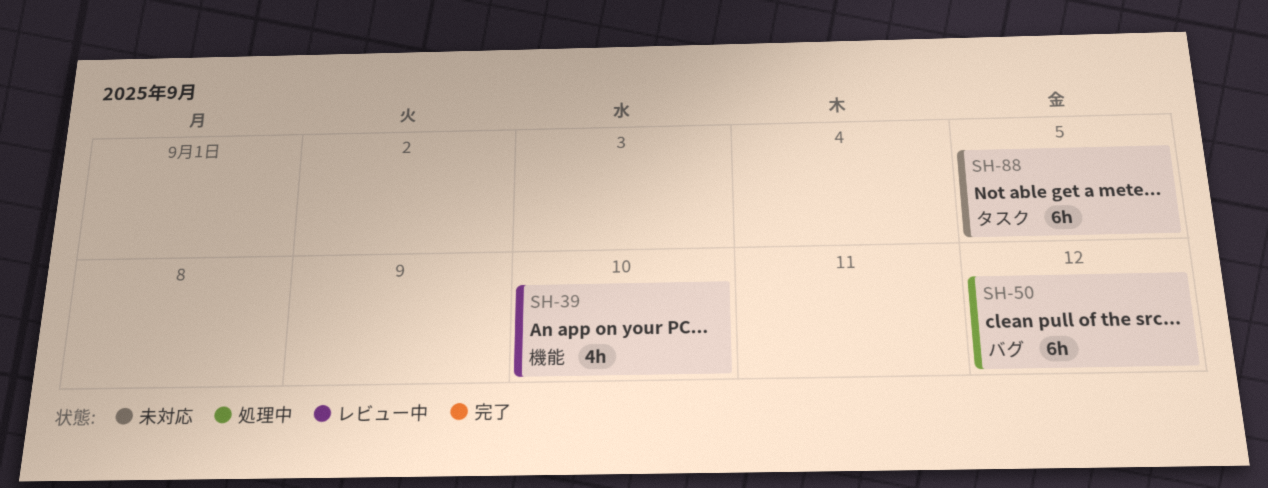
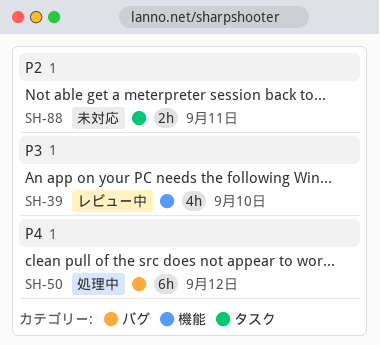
SH-88, estimate: 6h -> 2h
SH-88, due: Sep 5 -> Sep 11

